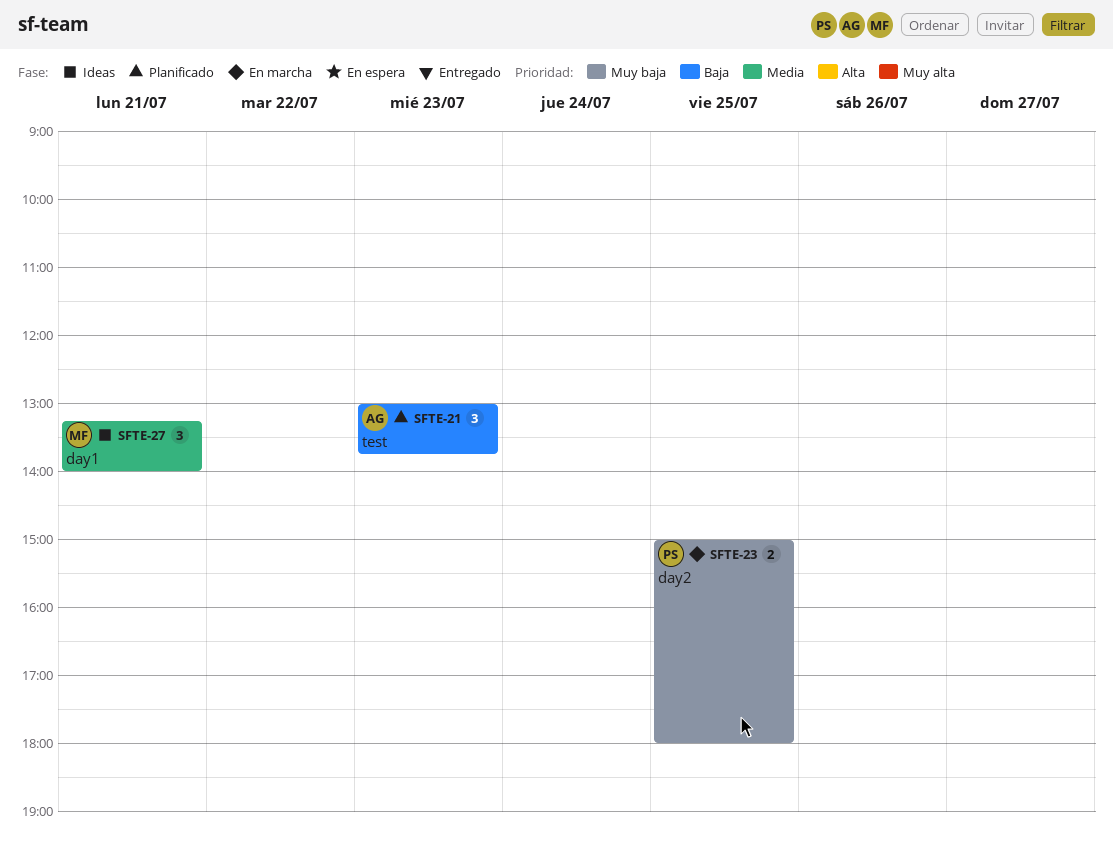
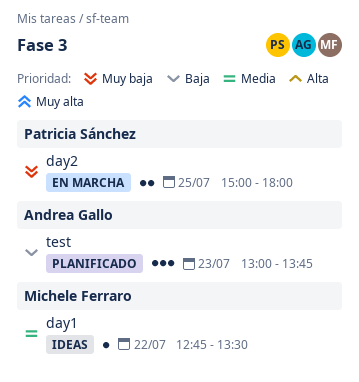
day1, estimate: 3 -> 1
day1, day: Jul 21 -> Jul 22
day1, begins: 13:15 -> 12:45
day1, ends: 14:00 -> 13:30

